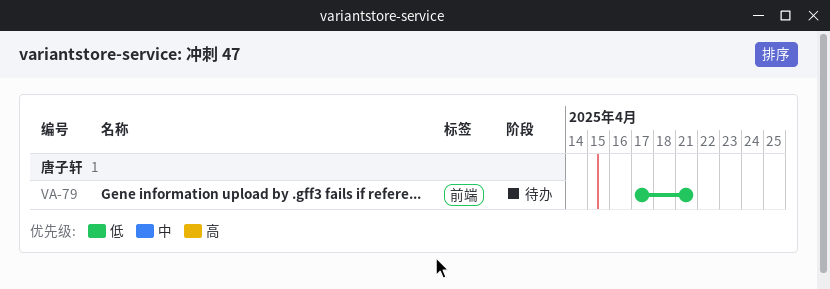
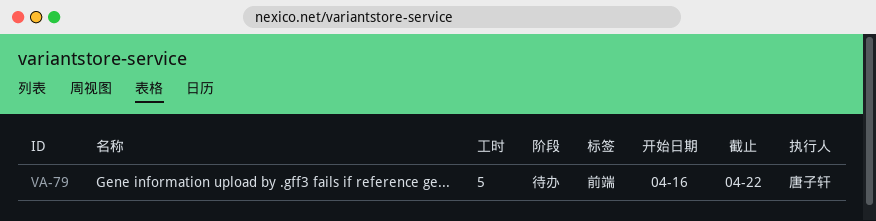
VA-79, start: Apr 17 -> Apr 16
VA-79, due: Apr 21 -> Apr 22

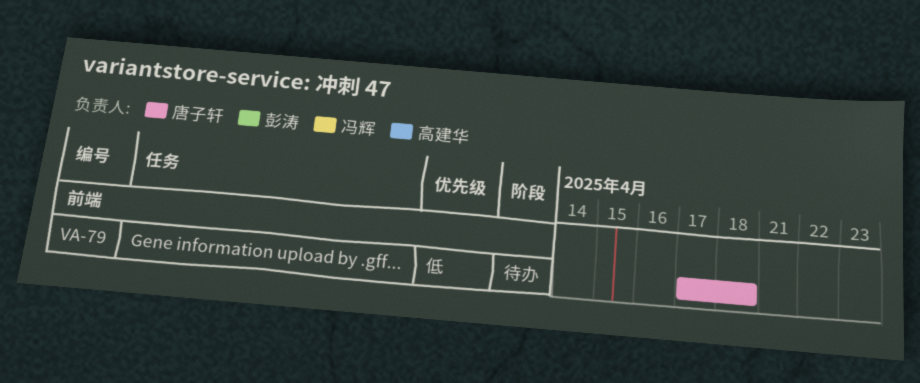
VA-79, start: Apr 16 -> Apr 17
VA-79, due: Apr 22 -> Apr 18

